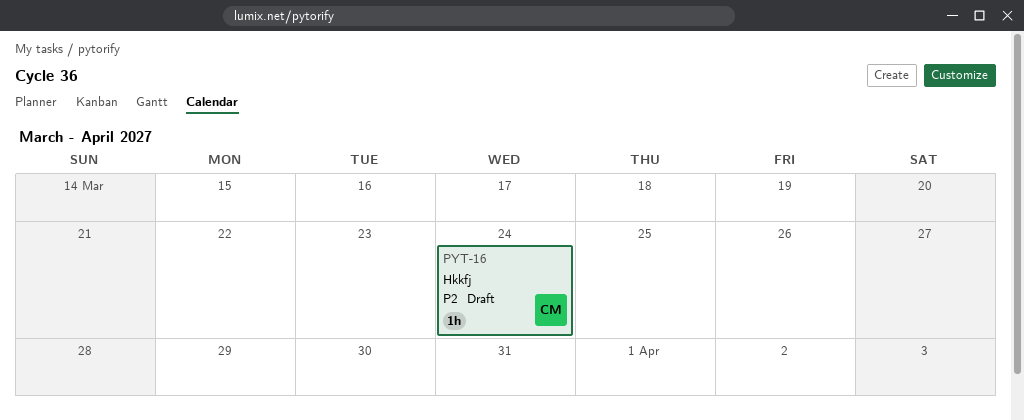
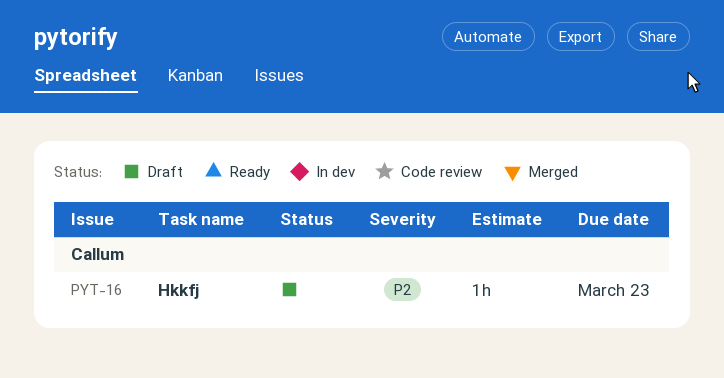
PYT-16, due: Mar 24 -> Mar 23

